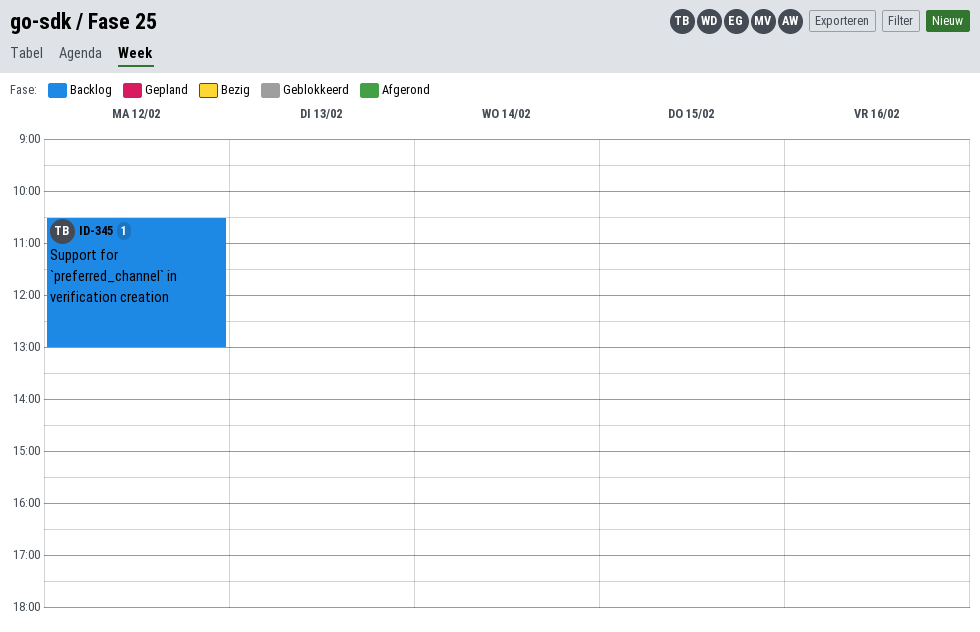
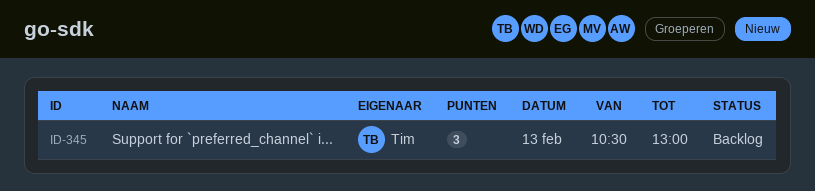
ID-345, estimate: 1 -> 3
ID-345, day: Feb 12 -> Feb 13

